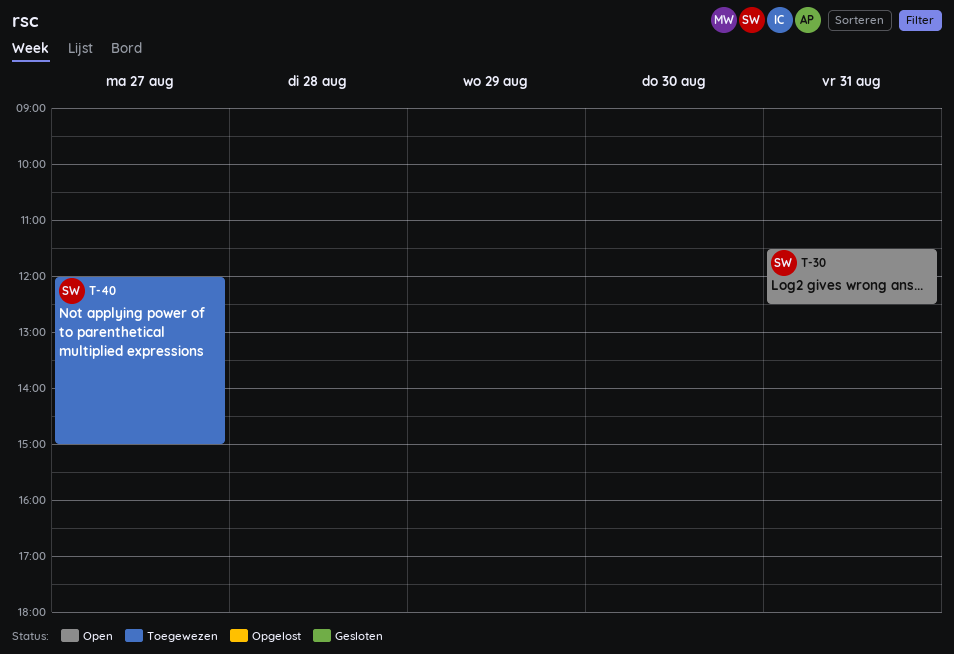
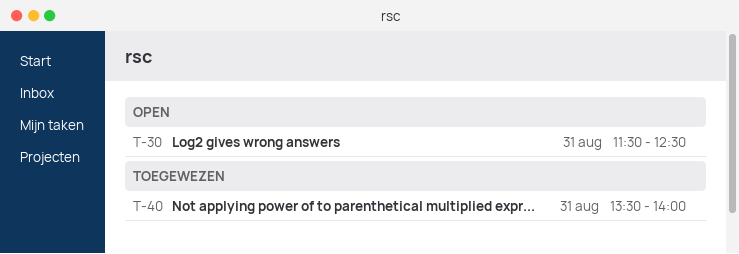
T-40, day: Aug 27 -> Aug 31
T-40, begins: 12:00 -> 13:30
T-40, ends: 15:00 -> 14:00

